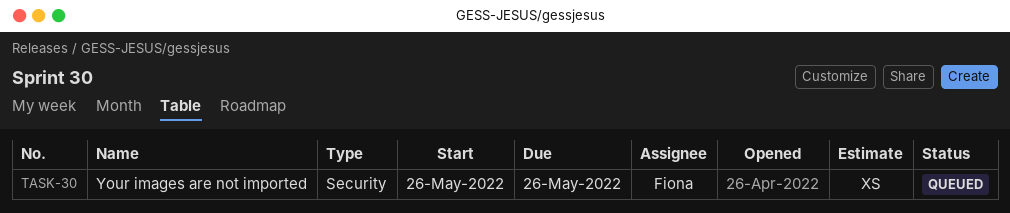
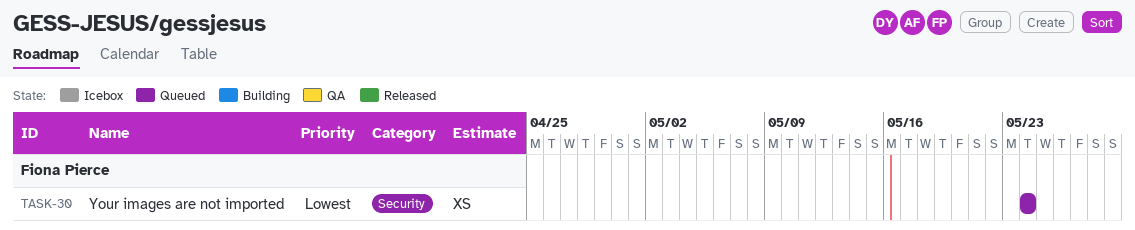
TASK-30, start: May 26 -> May 24
TASK-30, due: May 26 -> May 24

